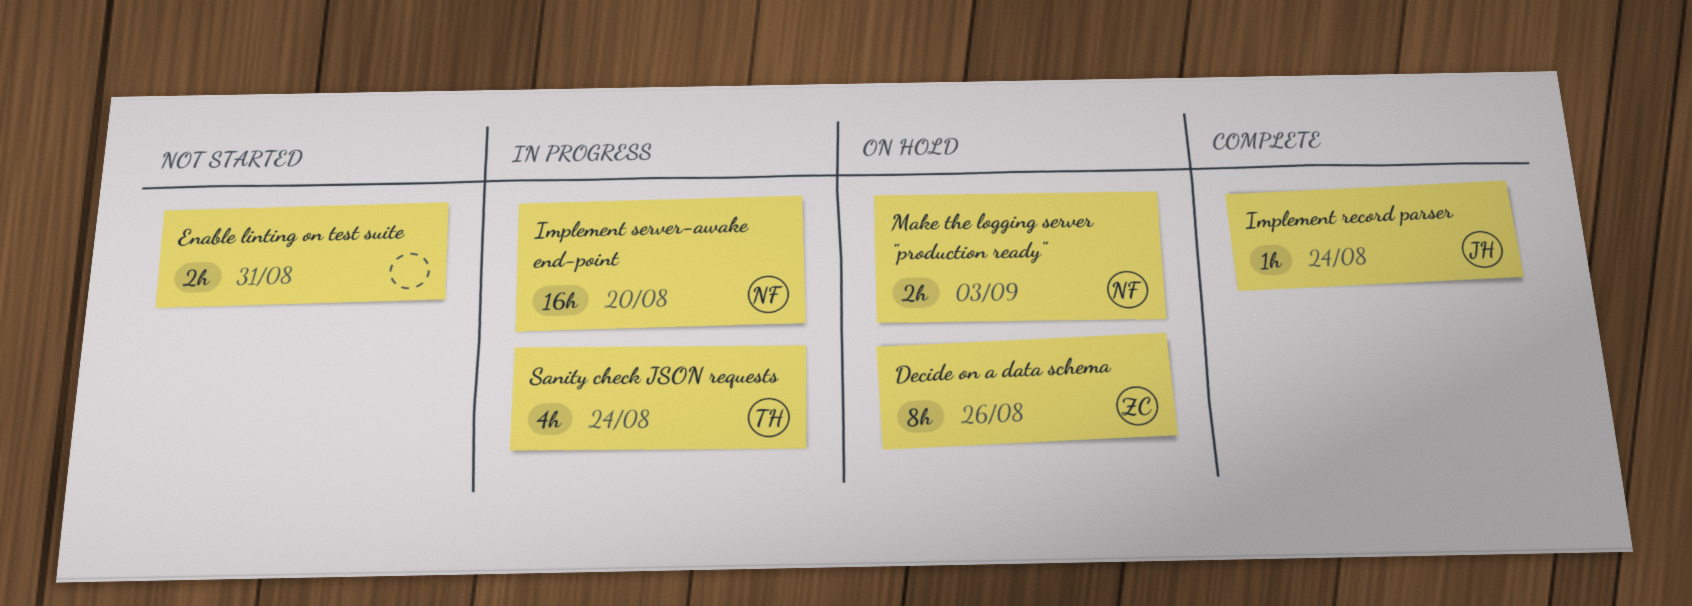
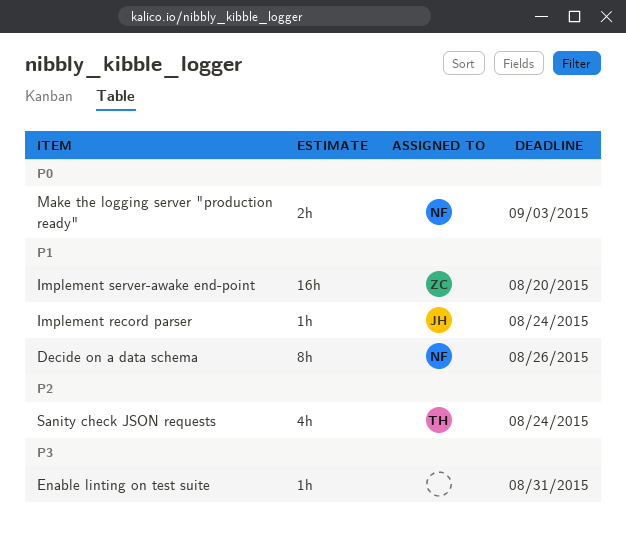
Decide on a data schema, owner: ZC -> NF
Enable linting on test suite, estimate: 2h -> 1h
Implement server-awake end-point, owner: NF -> ZC

